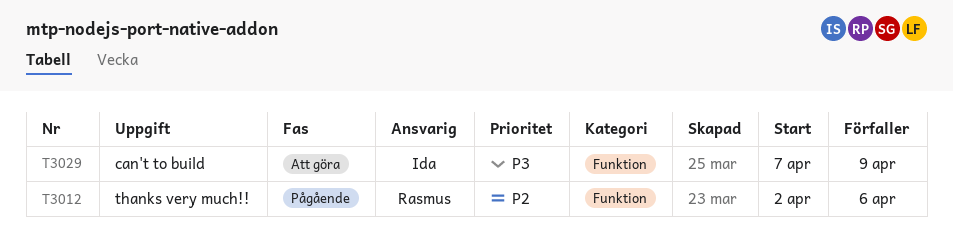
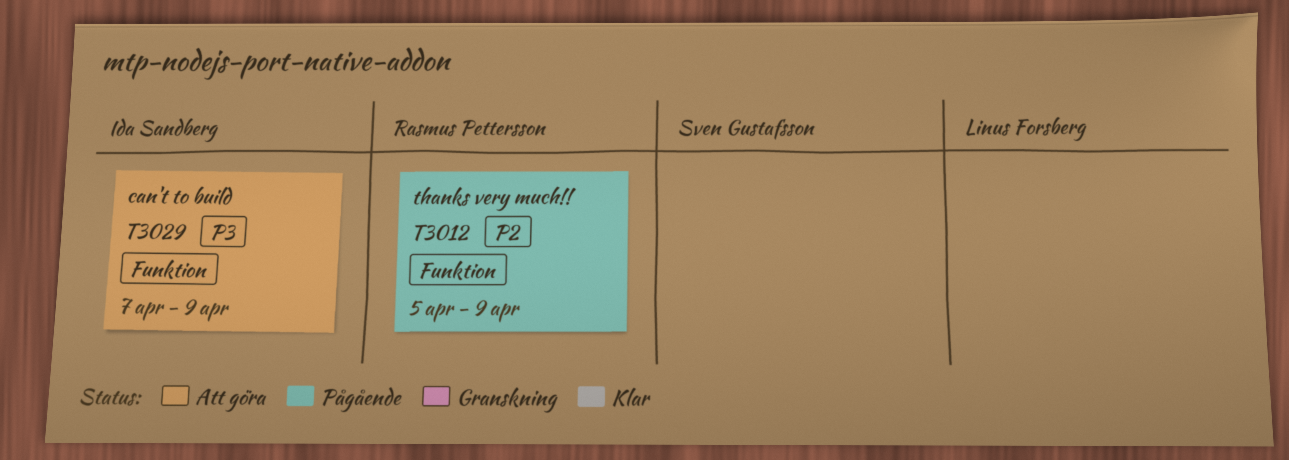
T3012, start: Apr 2 -> Apr 5
T3012, due: Apr 6 -> Apr 9

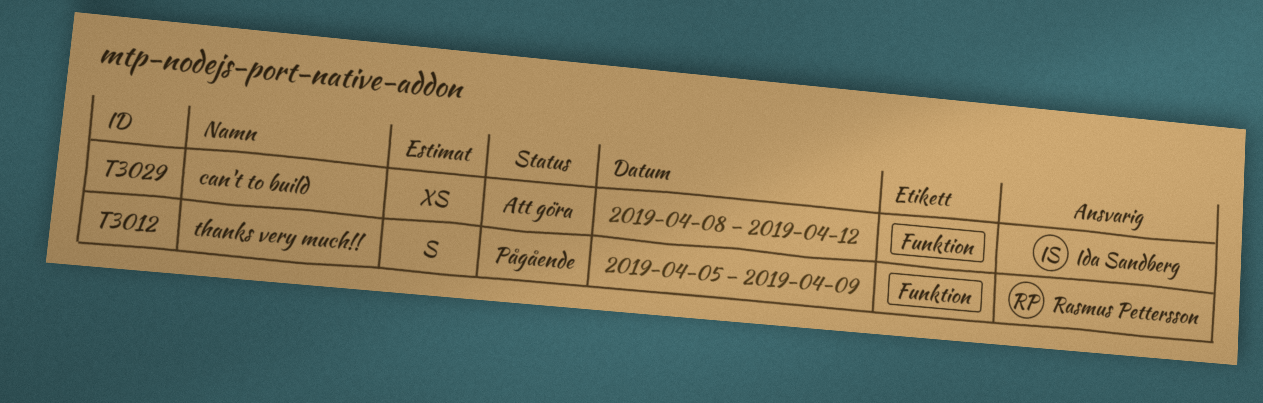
T3029, start: Apr 7 -> Apr 8
T3029, due: Apr 9 -> Apr 12

